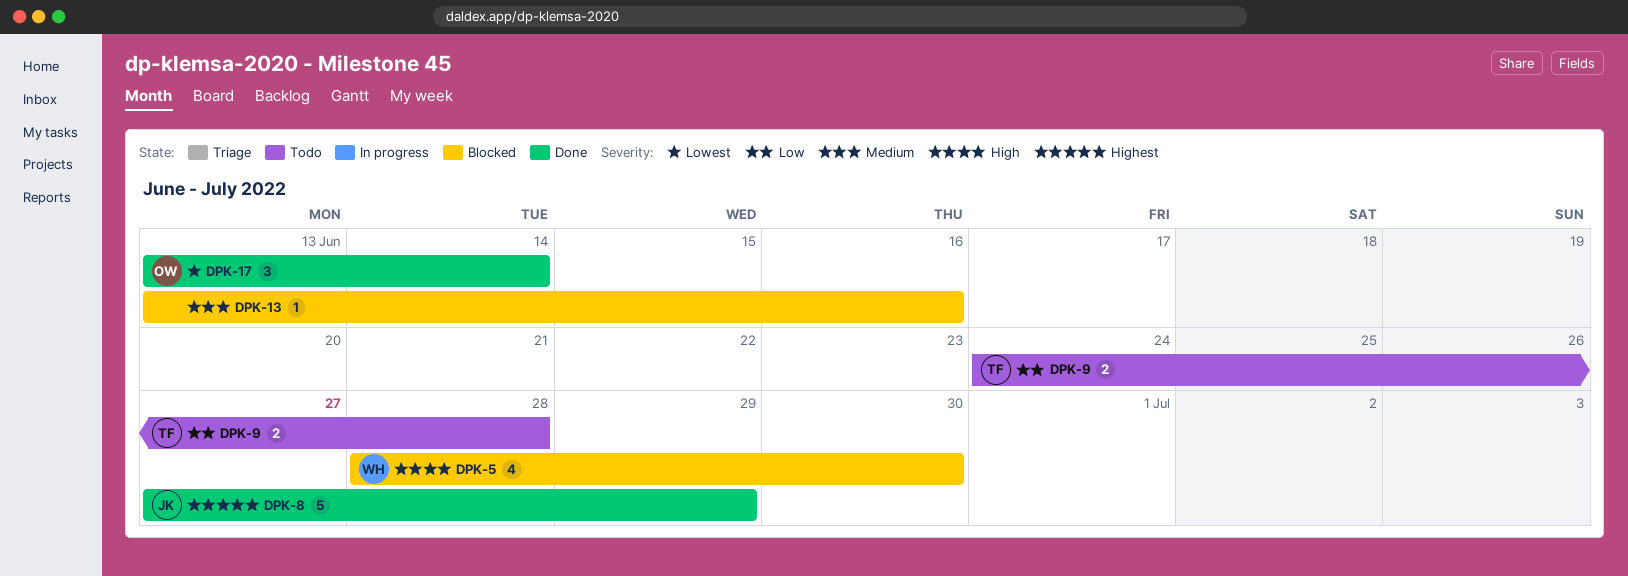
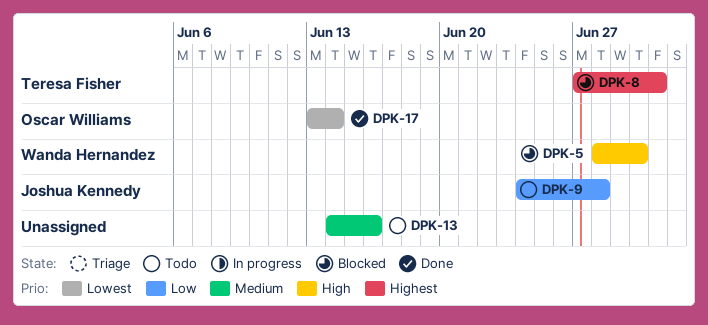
DPK-8, status: Done -> Blocked
DPK-8, owner: Joshua Kennedy -> Teresa Fisher
DPK-8, due: Jun 29 -> Jul 1
DPK-9, owner: Teresa Fisher -> Joshua Kennedy
DPK-13, status: Blocked -> Todo
DPK-13, start: Jun 13 -> Jun 14

